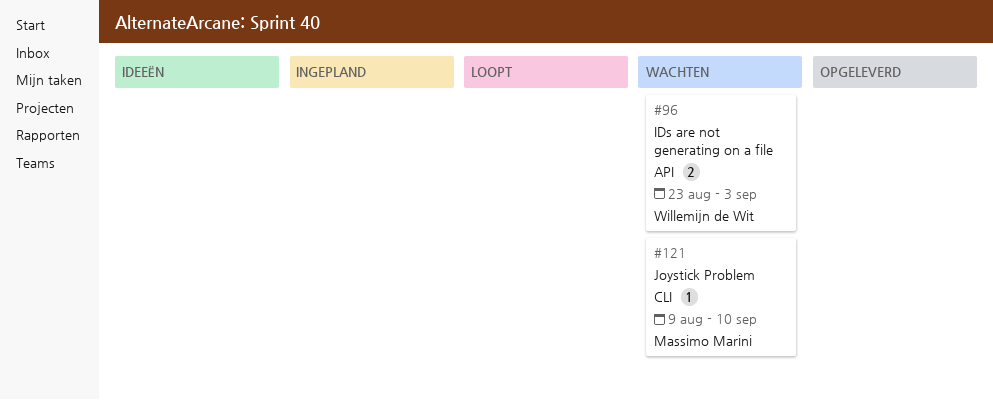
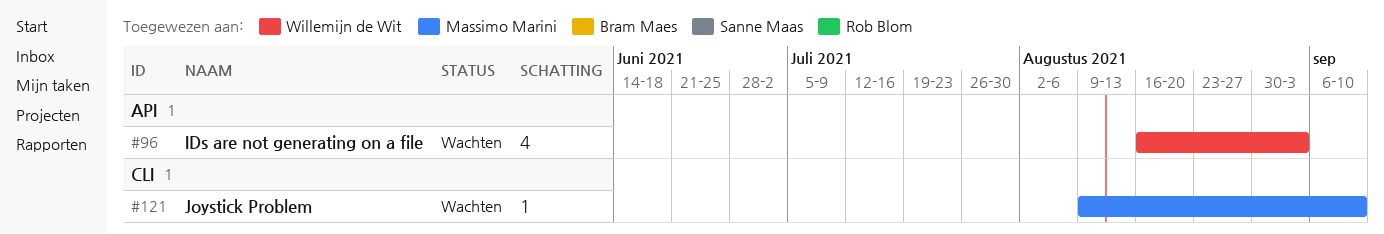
#96, estimate: 2 -> 4
#96, start: Aug 23 -> Aug 16

